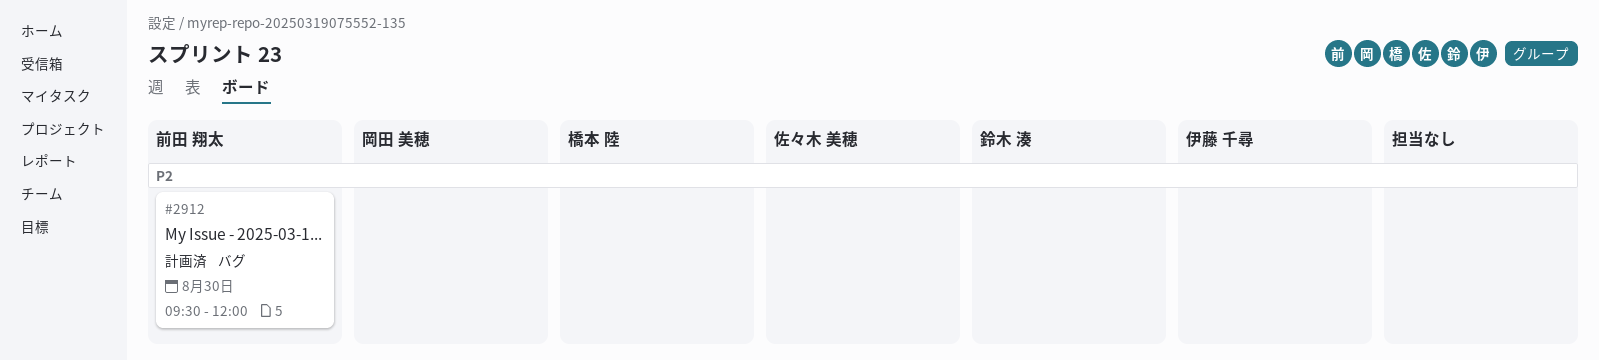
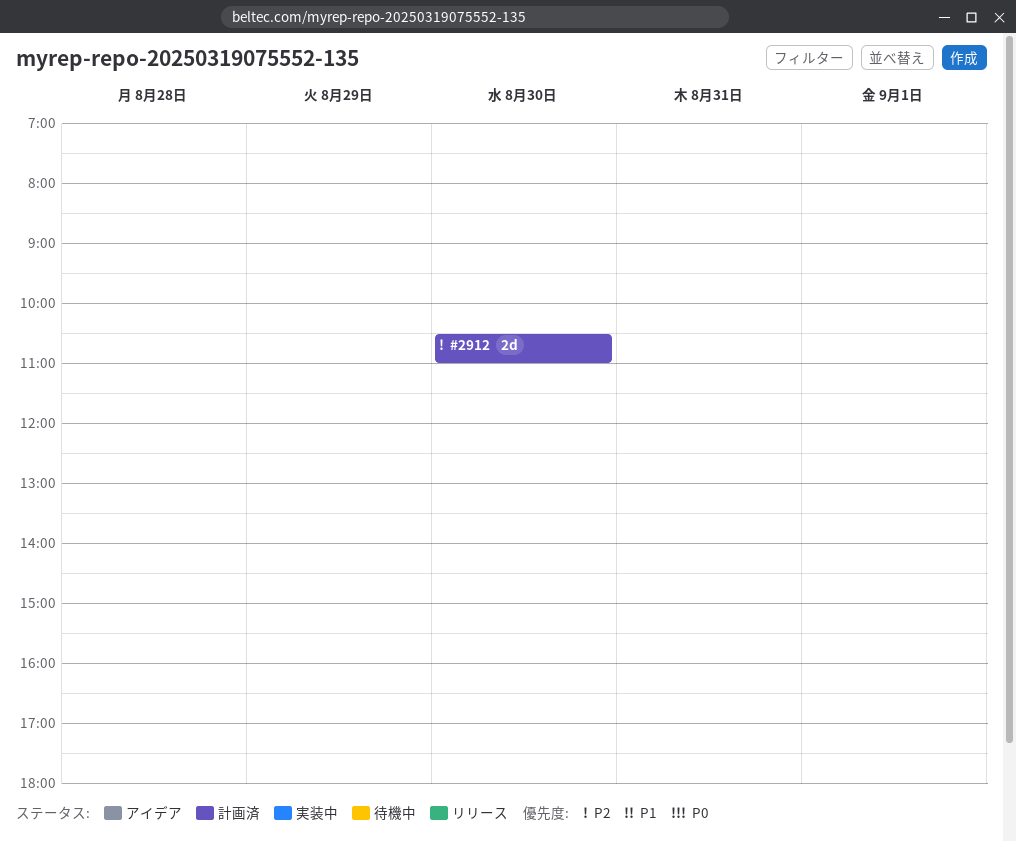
#2912, begins: 09:30 -> 10:30
#2912, ends: 12:00 -> 11:00

